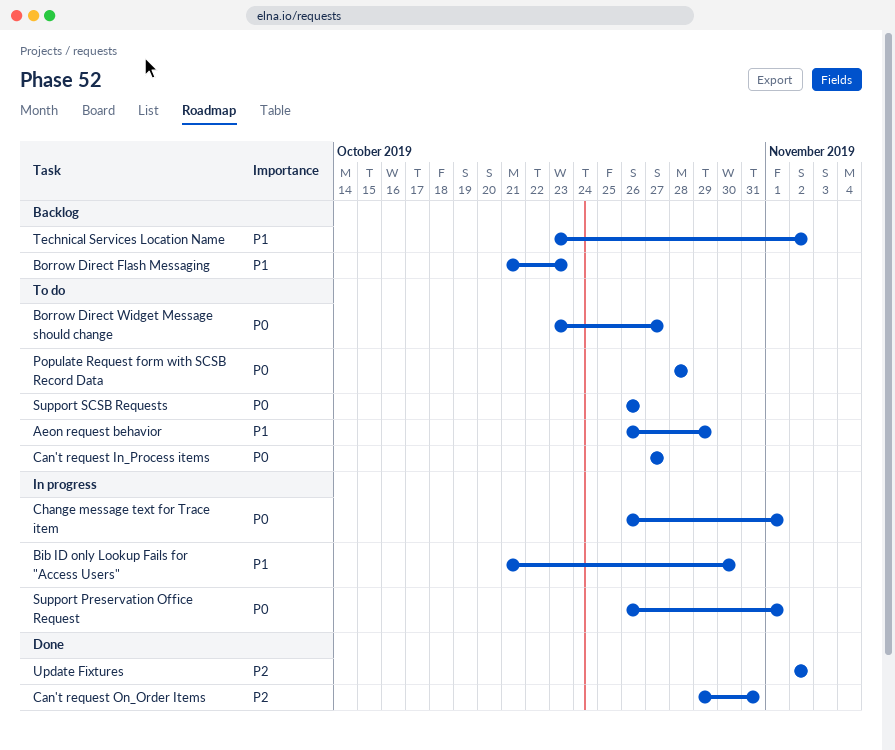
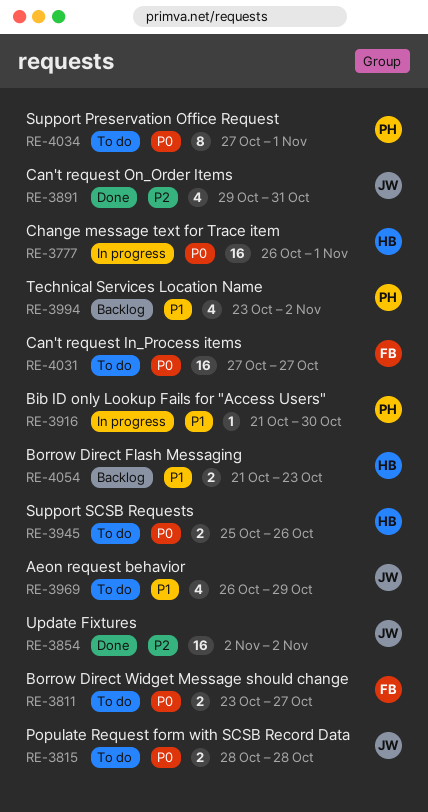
Support Preservation Office Request, status: In progress -> To do
Support Preservation Office Request, start: Oct 26 -> Oct 27
Support SCSB Requests, start: Oct 26 -> Oct 25

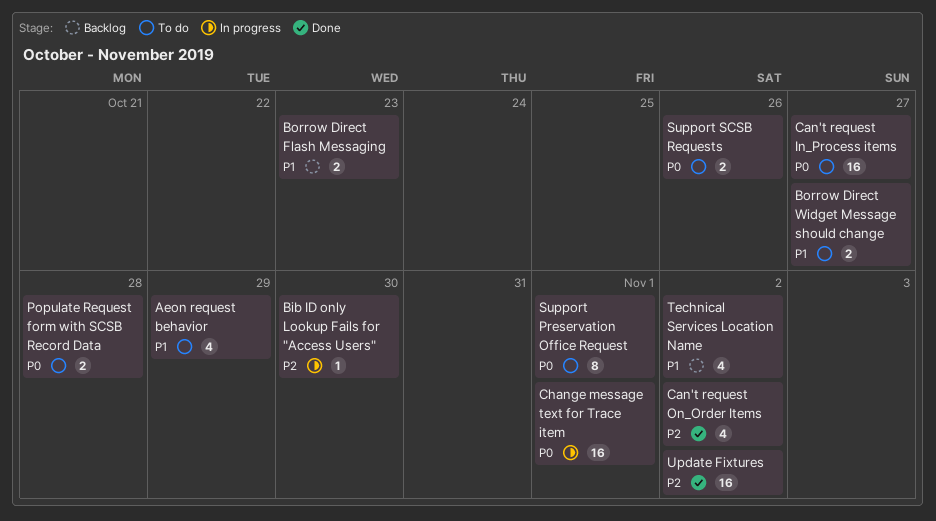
Bib ID only Lookup Fails for "Access Users", priority: P1 -> P2
Borrow Direct Widget Message should change, priority: P0 -> P1
Can't request On_Order Items, due: Oct 31 -> Nov 2

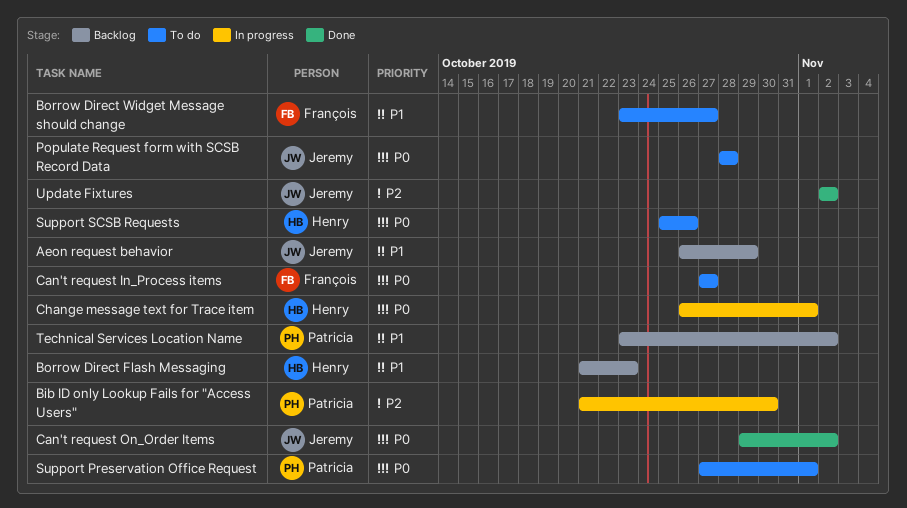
Aeon request behavior, status: To do -> Backlog
Can't request On_Order Items, priority: P2 -> P0

